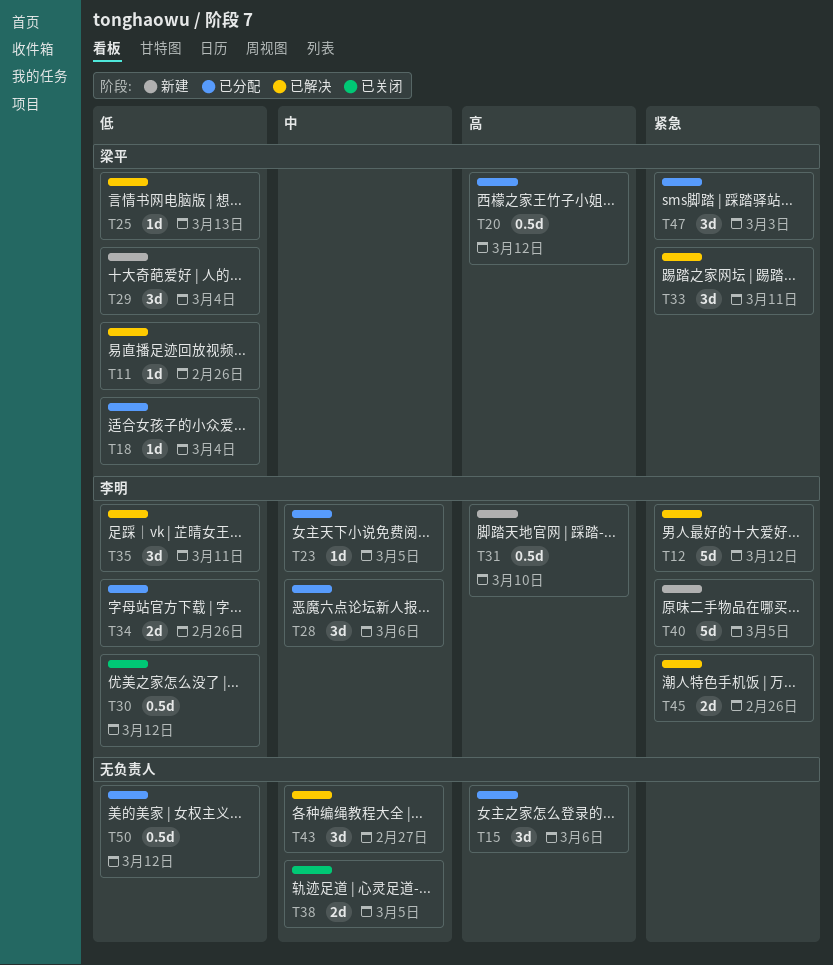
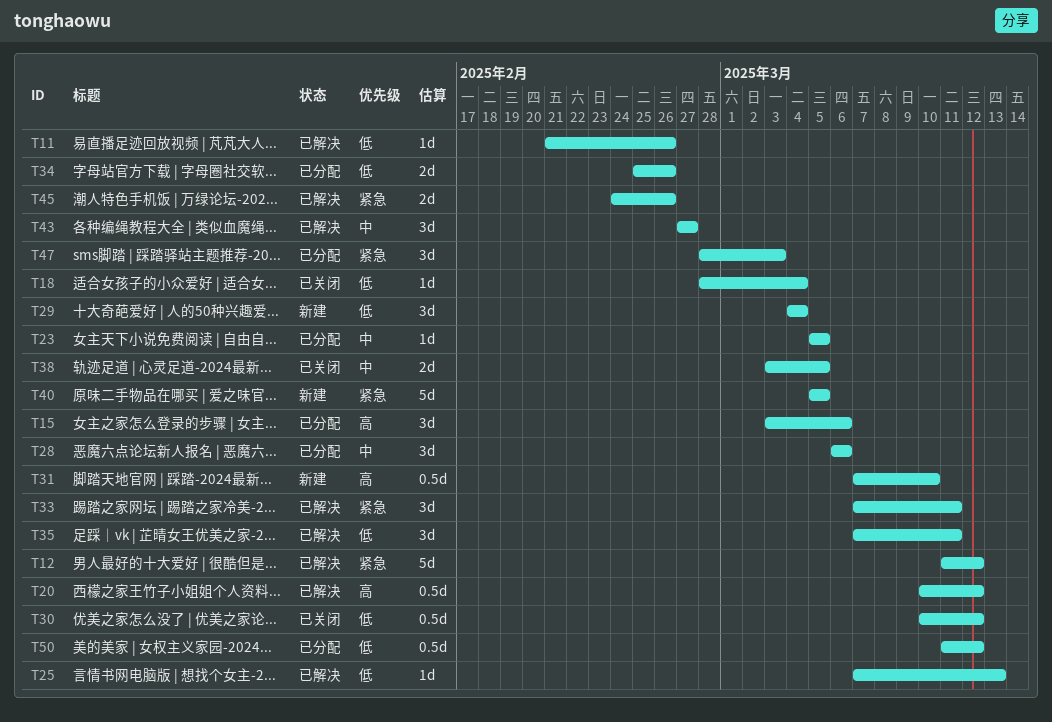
T18, status: 已分配 -> 已关闭
T20, status: 已分配 -> 已解决

